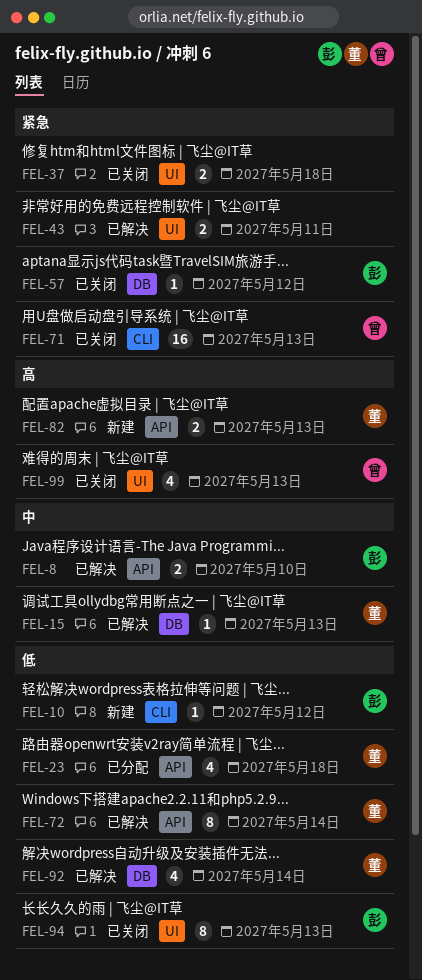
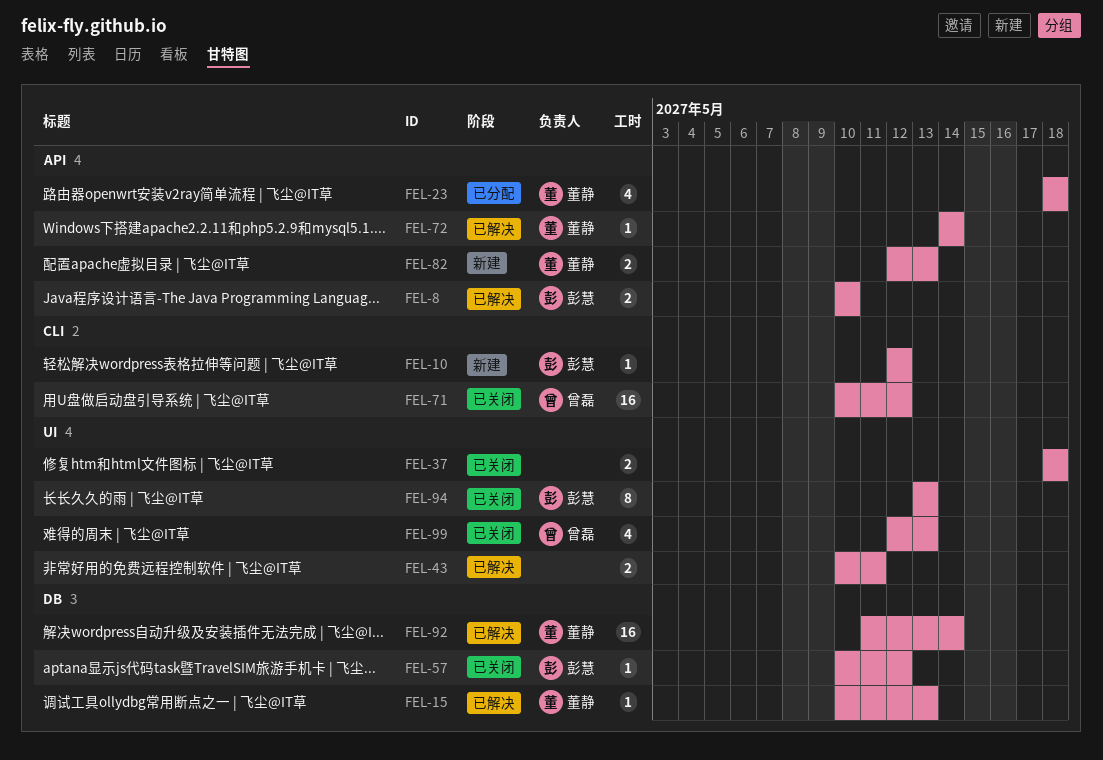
FEL-71, due: May 13 -> May 12
FEL-72, estimate: 8 -> 1
FEL-92, estimate: 4 -> 16

